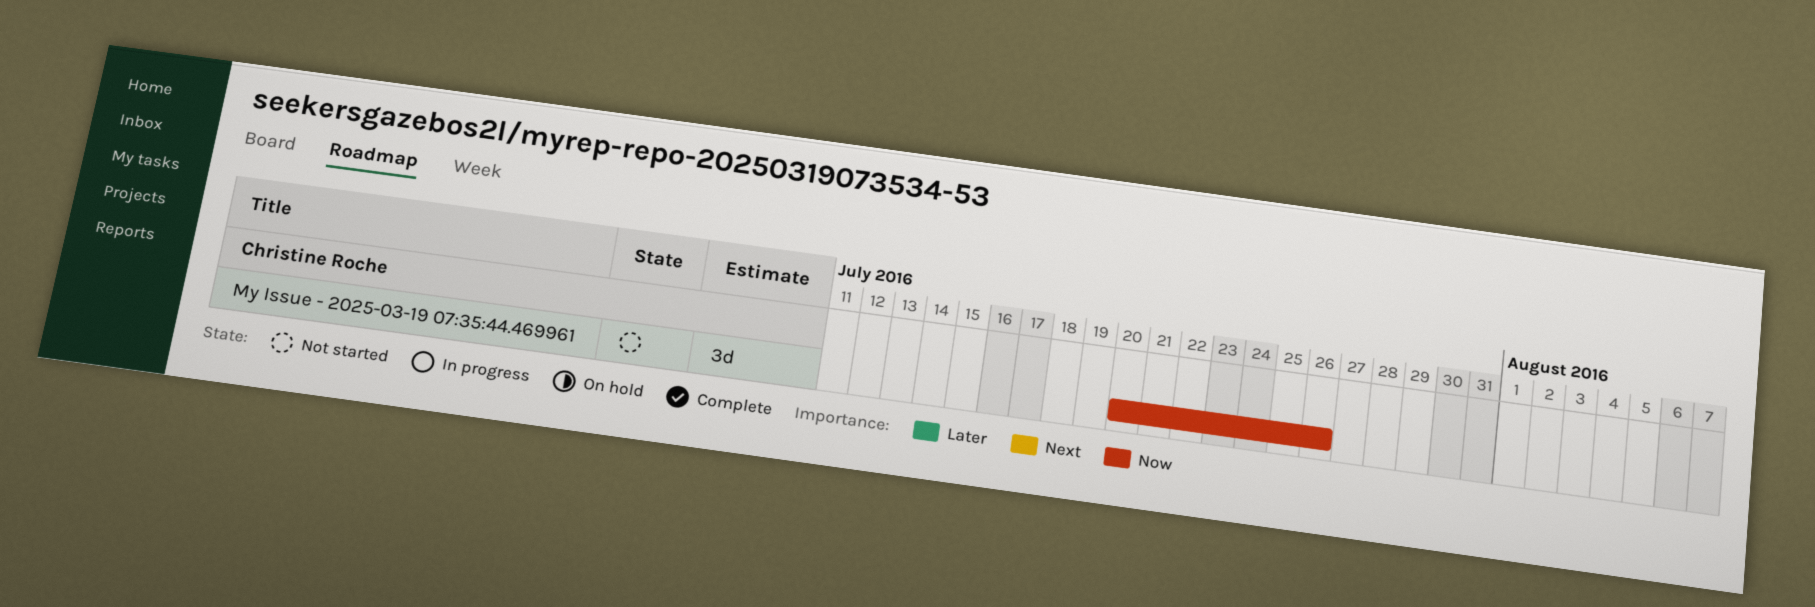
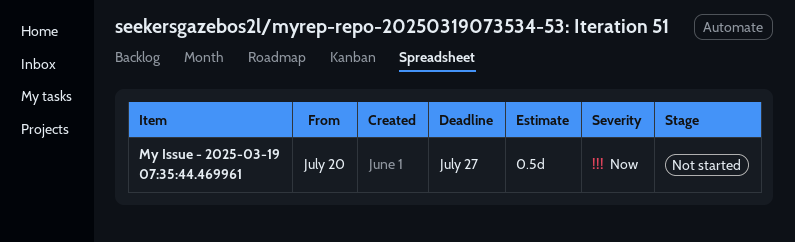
My Issue - 2025-03-19 07:35:44.469961, estimate: 3d -> 0.5d
My Issue - 2025-03-19 07:35:44.469961, due: Jul 26 -> Jul 27

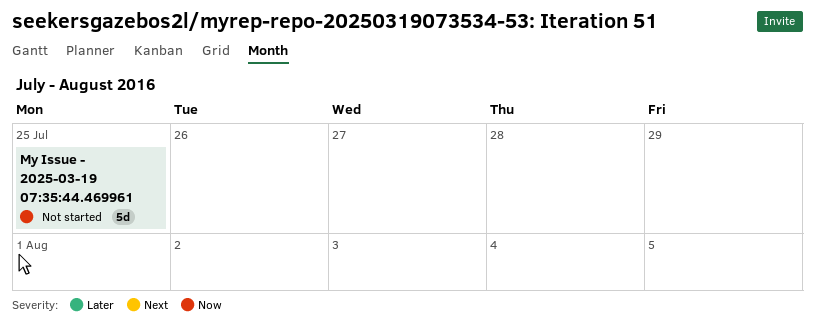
My Issue - 2025-03-19 07:35:44.469961, estimate: 0.5d -> 5d
My Issue - 2025-03-19 07:35:44.469961, due: Jul 27 -> Jul 25

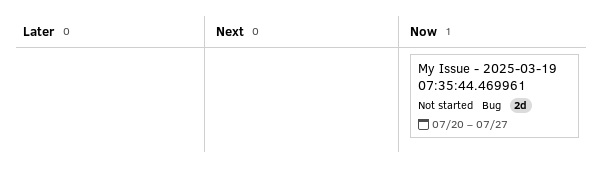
My Issue - 2025-03-19 07:35:44.469961, estimate: 5d -> 2d
My Issue - 2025-03-19 07:35:44.469961, due: Jul 25 -> Jul 27

